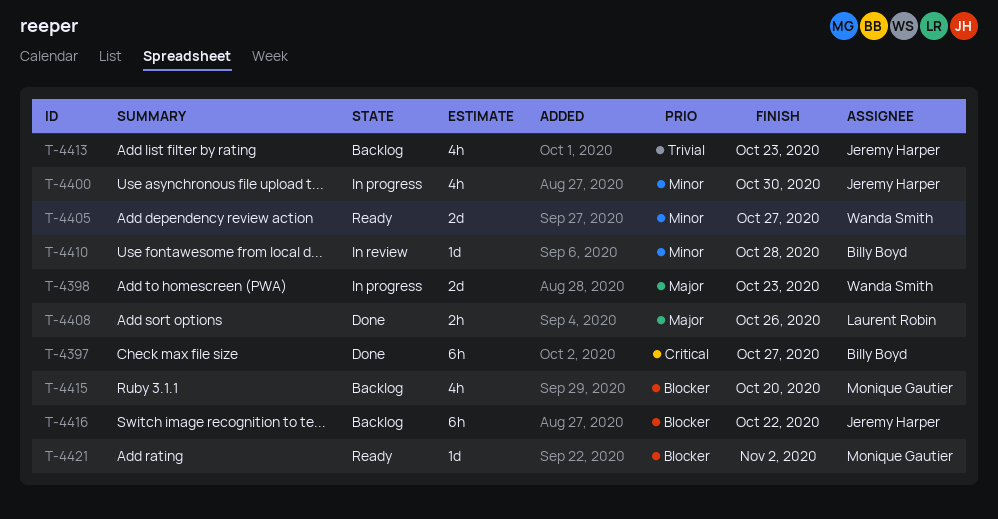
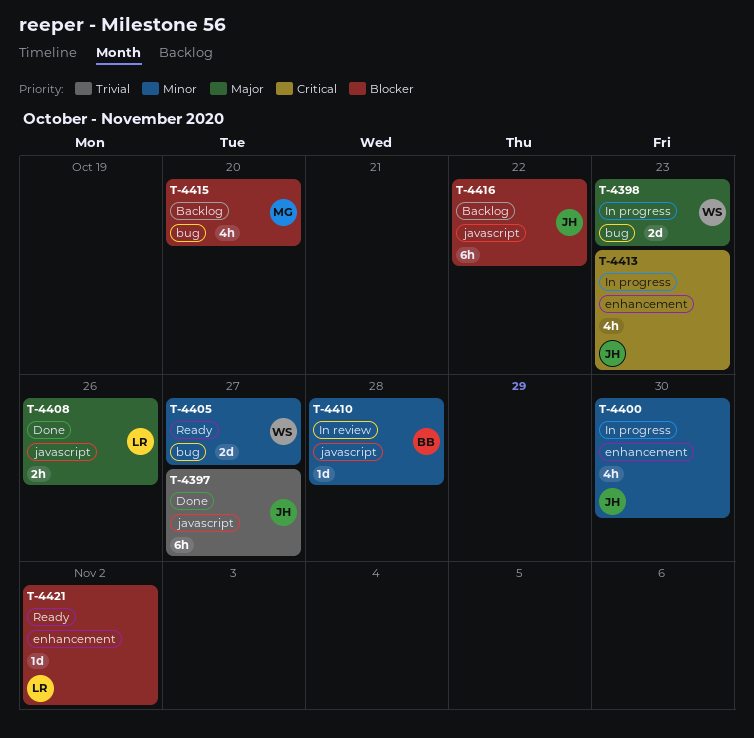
T-4397, owner: Billy Boyd -> Jeremy Harper
T-4397, priority: Critical -> Trivial
T-4413, status: Backlog -> In progress
T-4413, priority: Trivial -> Critical
T-4421, owner: Monique Gautier -> Laurent Robin

